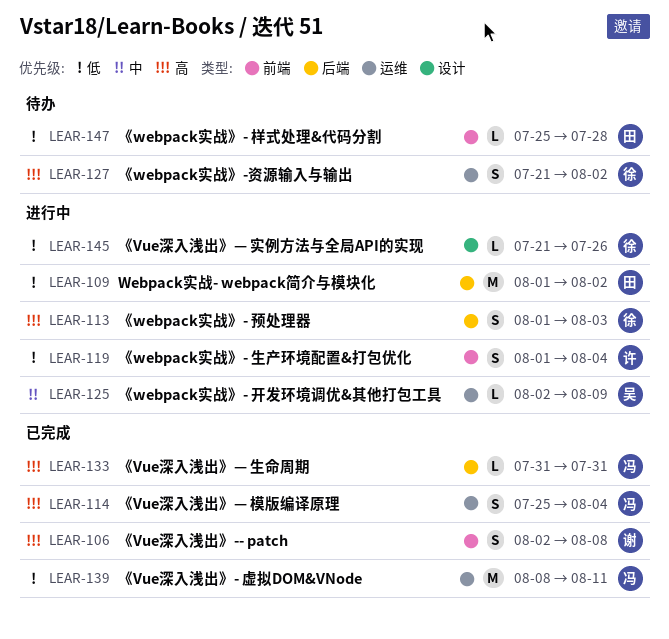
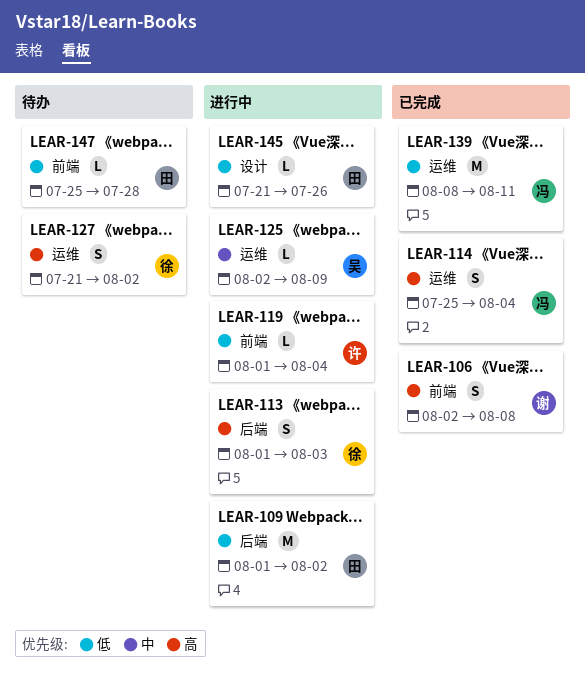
LEAR-119, estimate: S -> L
LEAR-133: present -> none
LEAR-145, owner: 徐 -> 田

